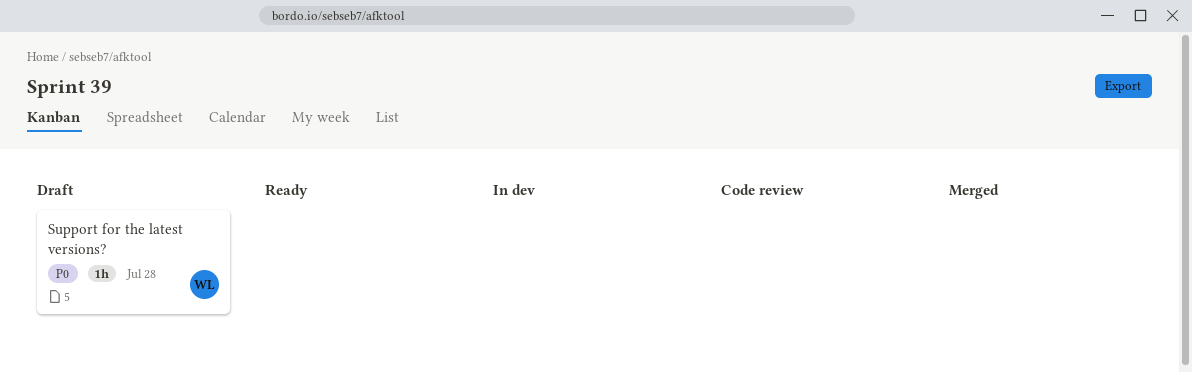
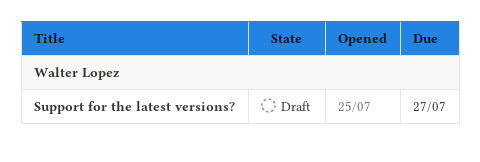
Support for the latest versions?, due: Jul 28 -> Jul 27

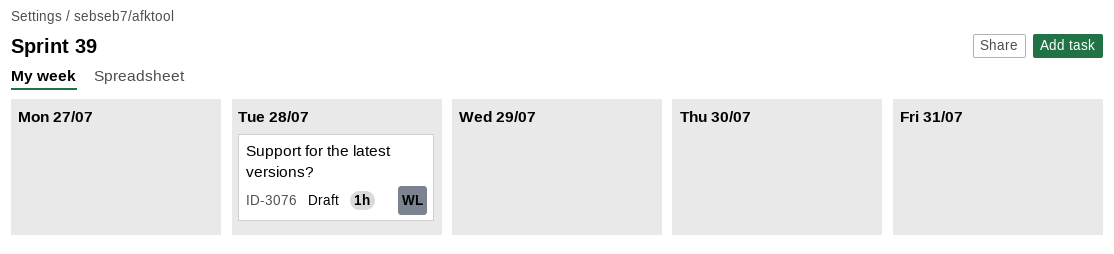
Support for the latest versions?, due: Jul 27 -> Jul 28

